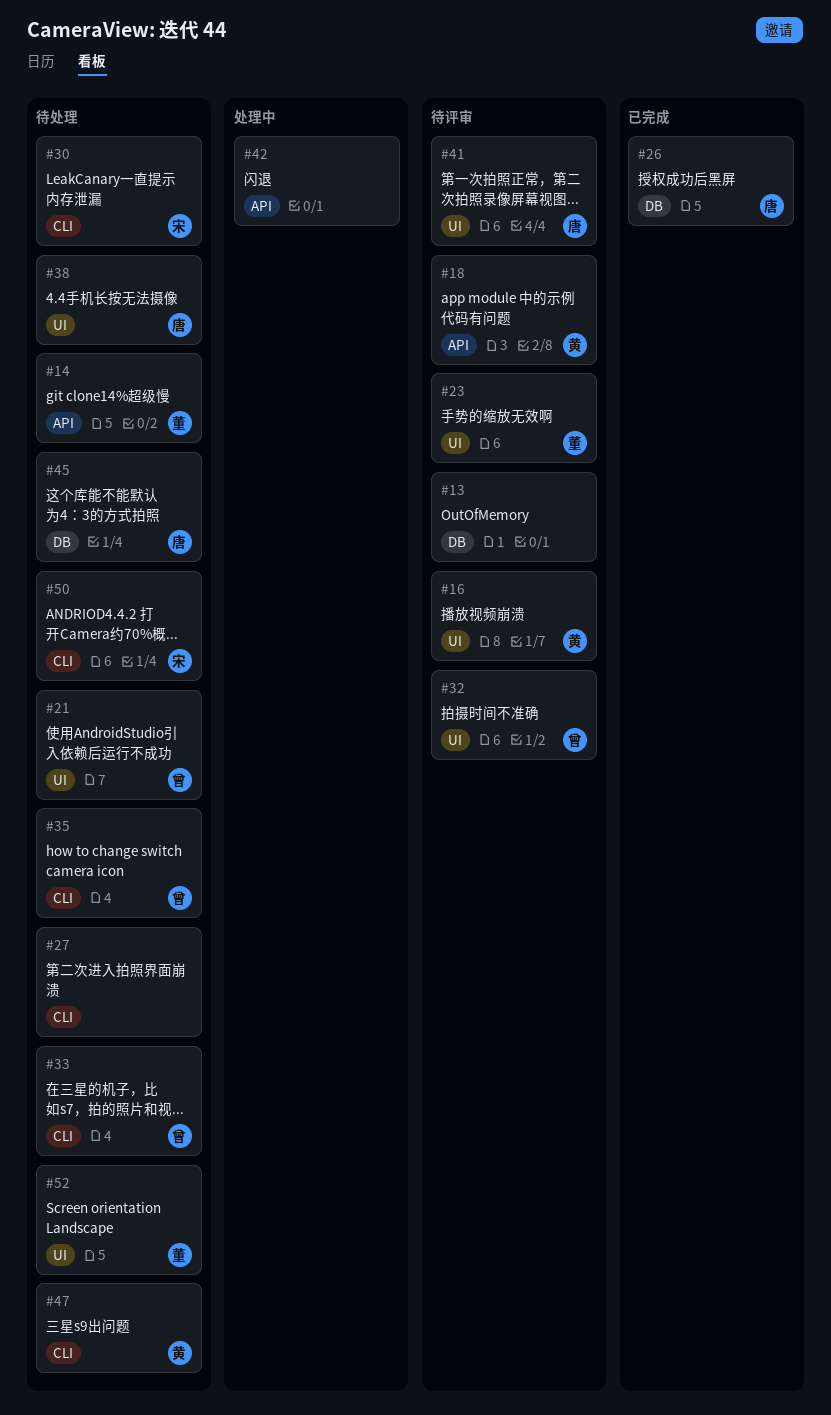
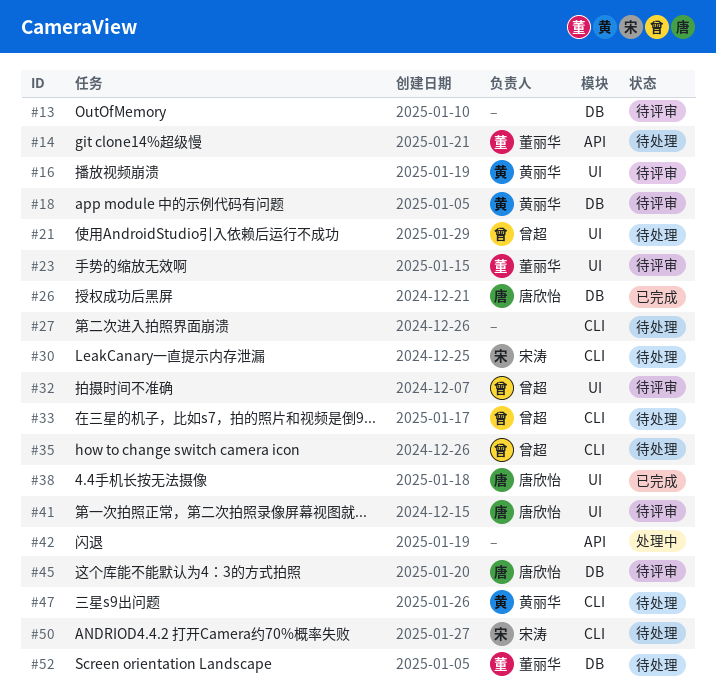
#18, label: API -> DB
#38, status: 待处理 -> 已完成
#45, status: 待处理 -> 待评审
#52, label: UI -> DB

